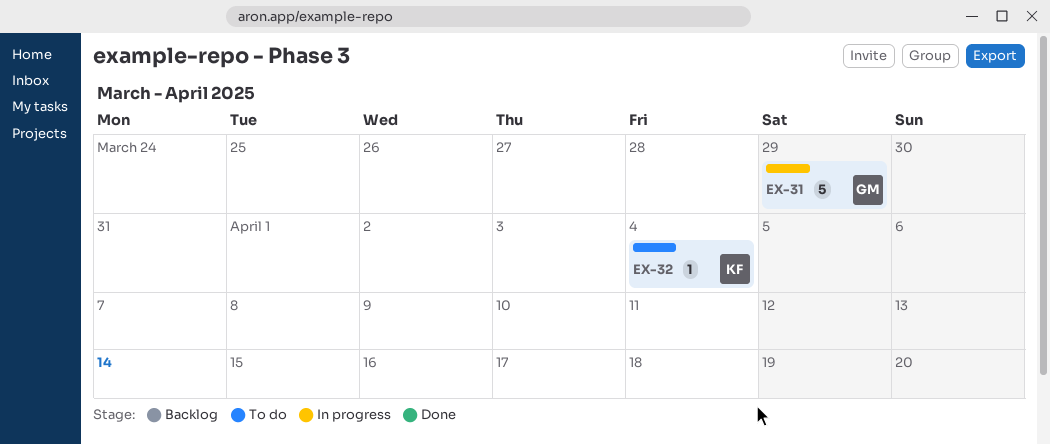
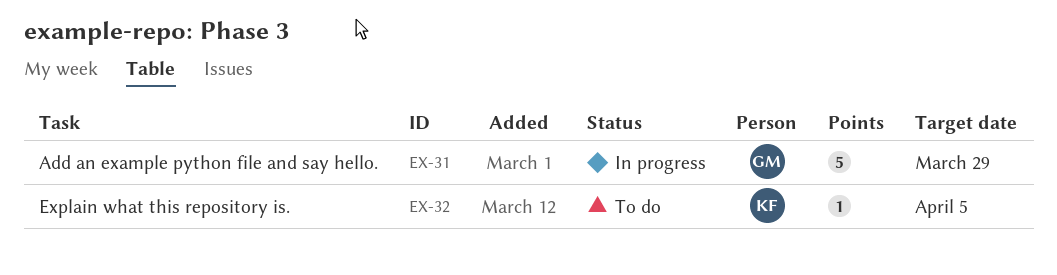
EX-32, due: Apr 4 -> Apr 5

